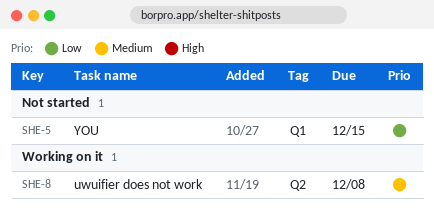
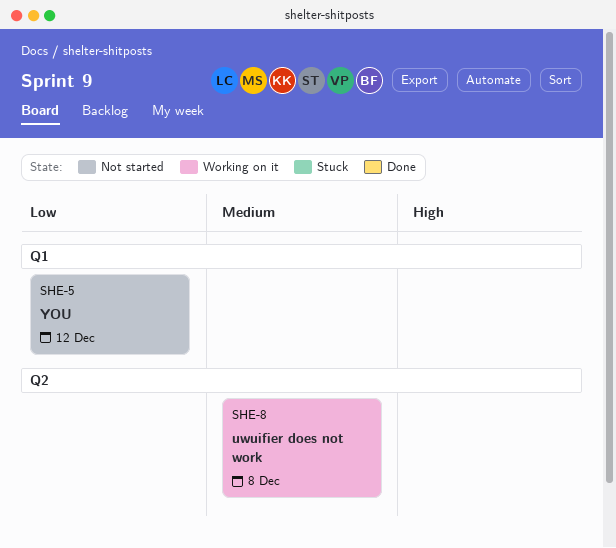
SHE-5, due: Dec 15 -> Dec 12

